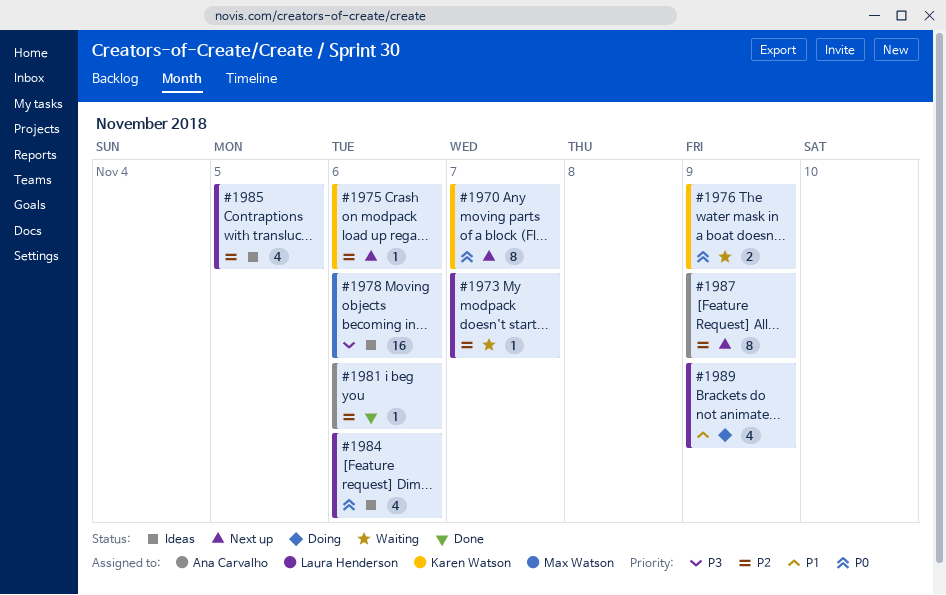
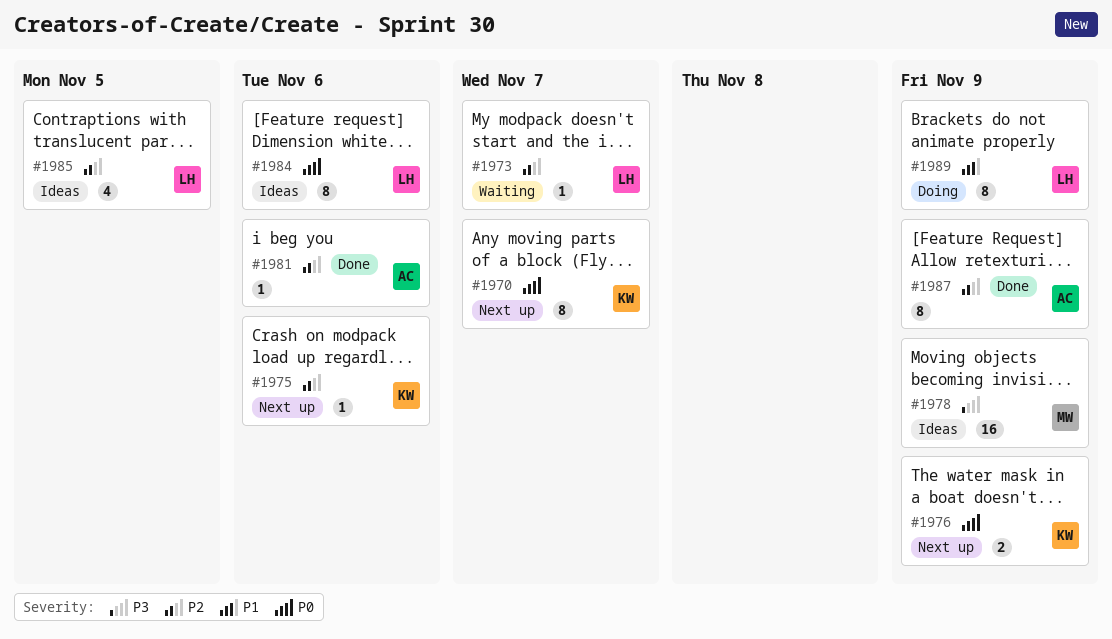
#1976, status: Waiting -> Next up
#1978, due: Nov 6 -> Nov 9
#1984, estimate: 4 -> 8
#1987, status: Next up -> Done
#1989, estimate: 4 -> 8

